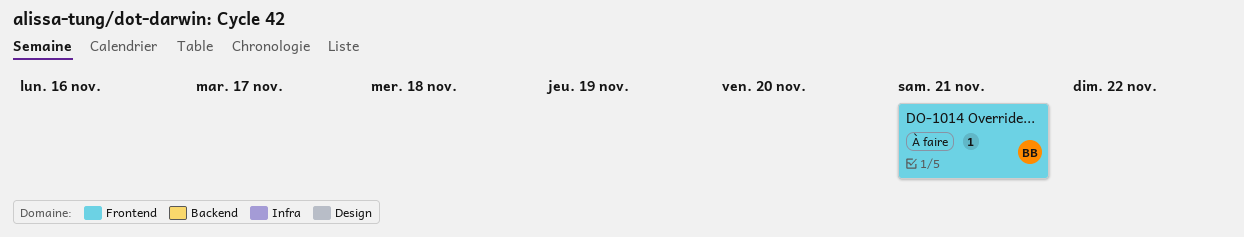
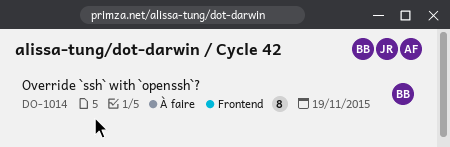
DO-1014, estimate: 1 -> 8
DO-1014, due: Nov 21 -> Nov 19

